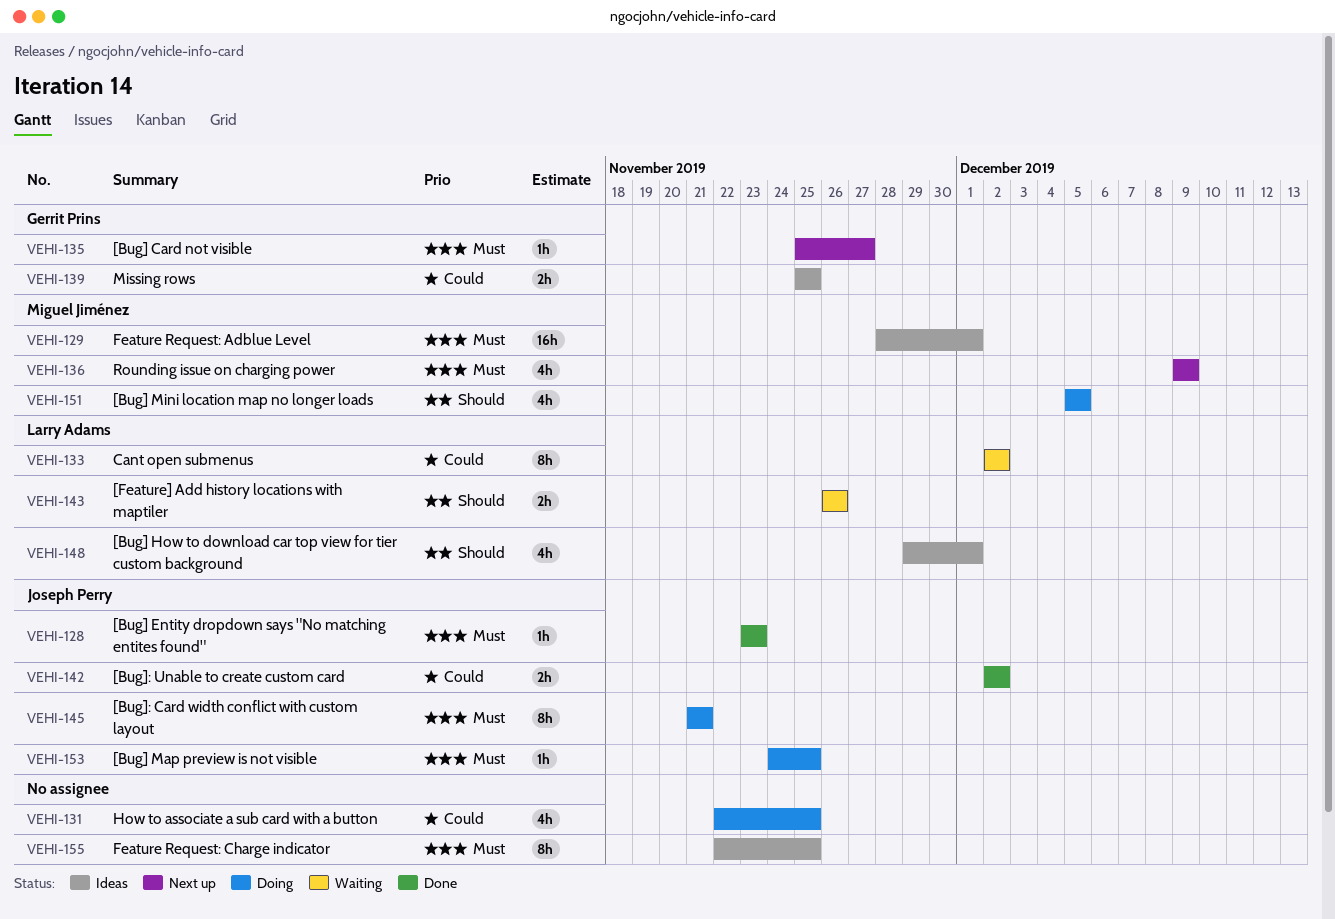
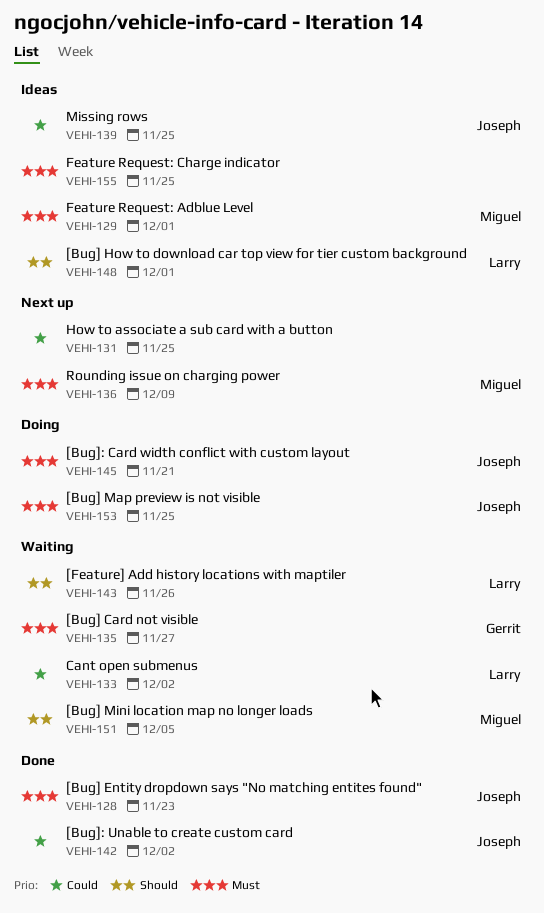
VEHI-131, status: Doing -> Next up
VEHI-135, status: Next up -> Waiting
VEHI-139, owner: Gerrit Prins -> Joseph Perry
VEHI-151, status: Doing -> Waiting

